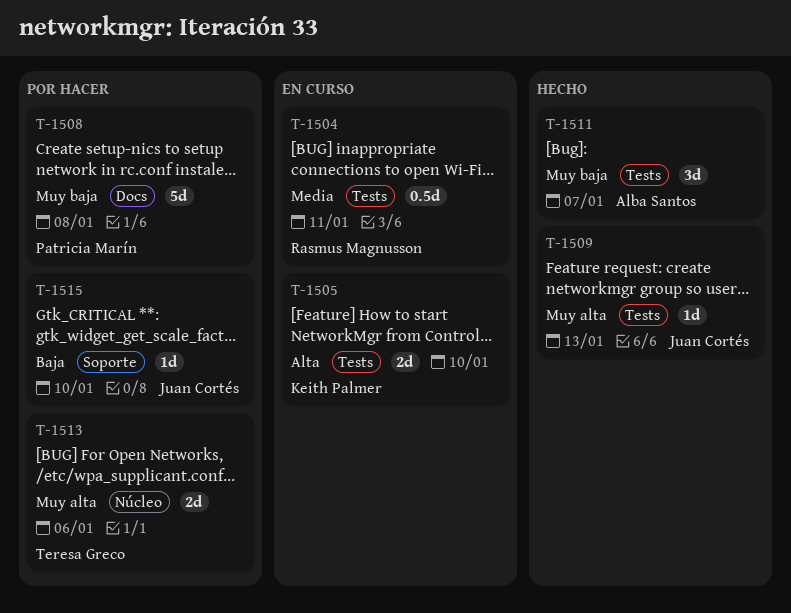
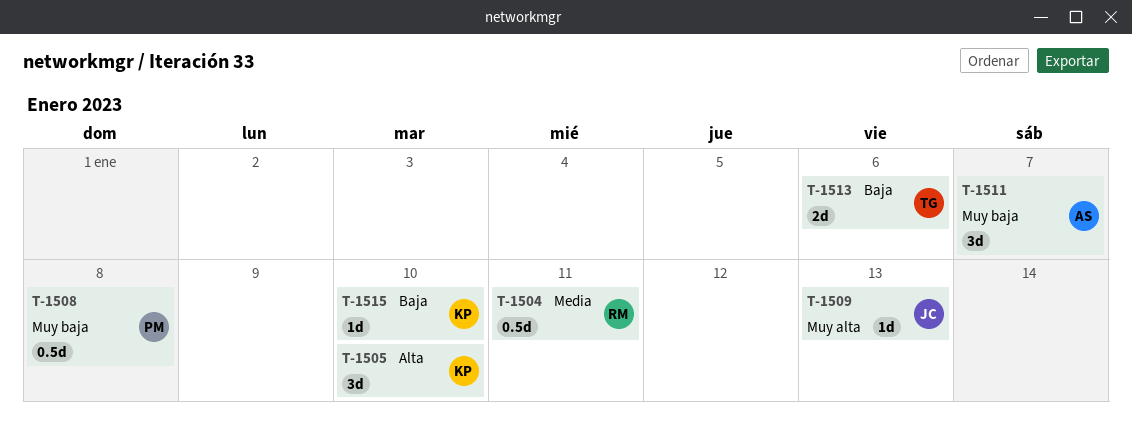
T-1505, estimate: 2d -> 3d
T-1508, estimate: 5d -> 0.5d
T-1513, priority: Muy alta -> Baja
T-1515, owner: Juan Cortés -> Keith Palmer

